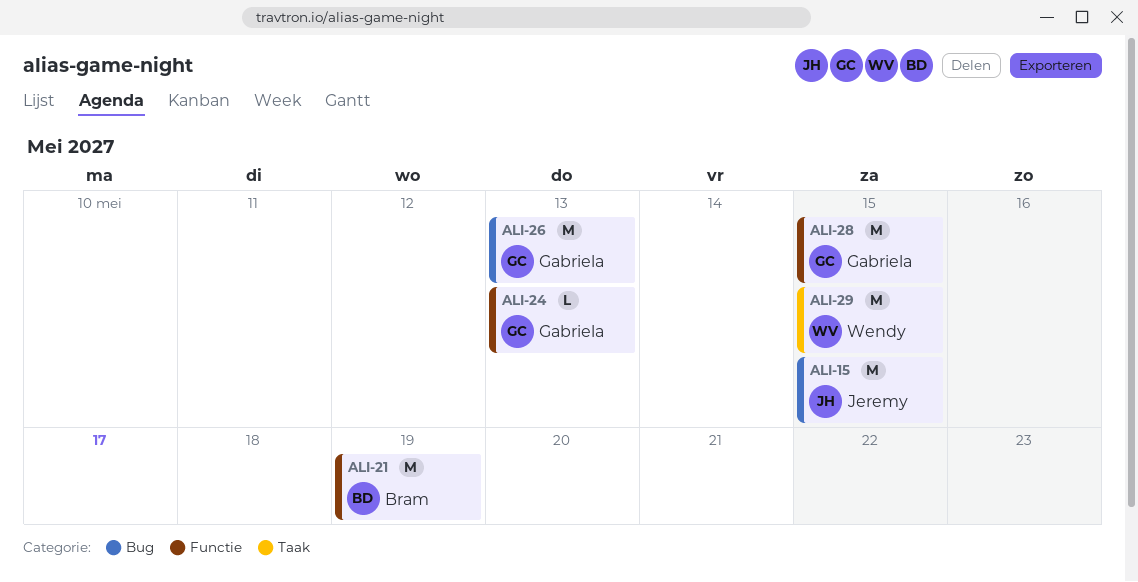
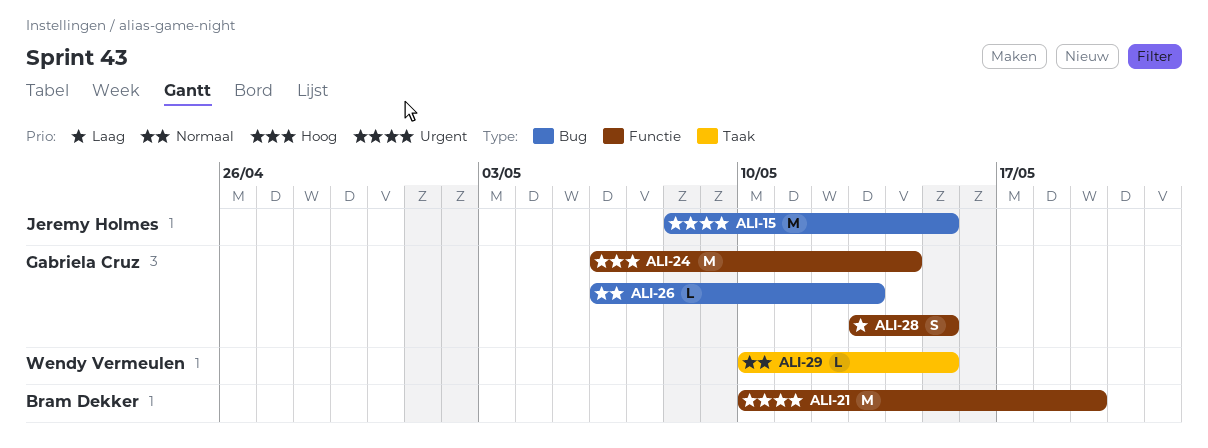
ALI-24, estimate: L -> M
ALI-24, due: May 13 -> May 14
ALI-26, estimate: M -> L
ALI-28, estimate: M -> S
ALI-29, estimate: M -> L

